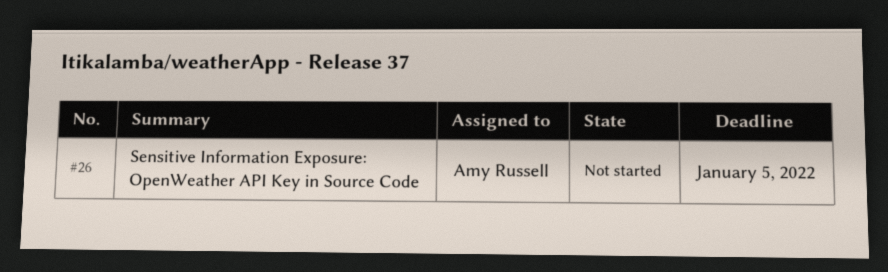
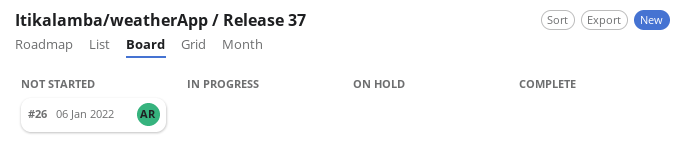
#26, due: Jan 5 -> Jan 6

